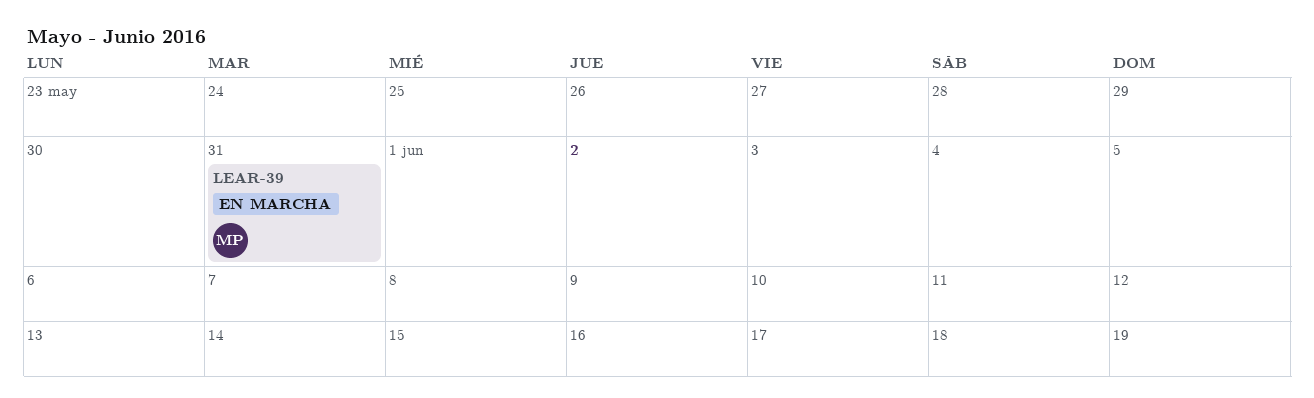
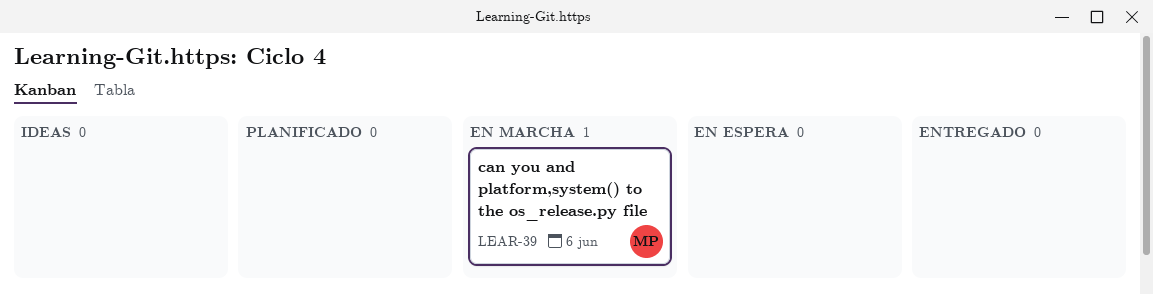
LEAR-39, due: May 31 -> Jun 6

